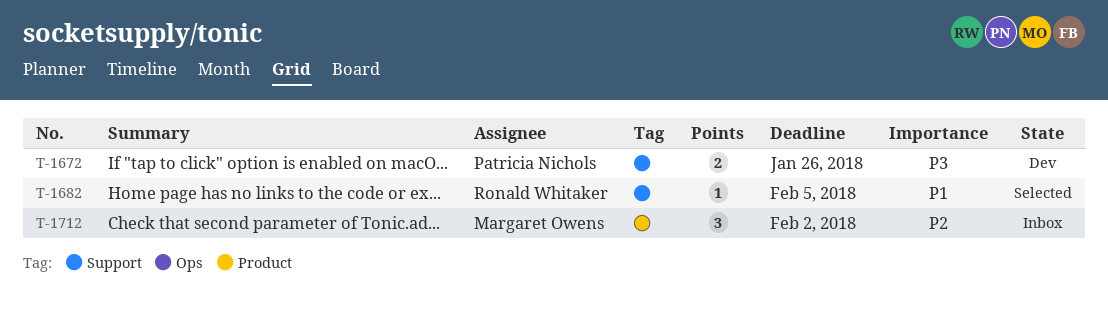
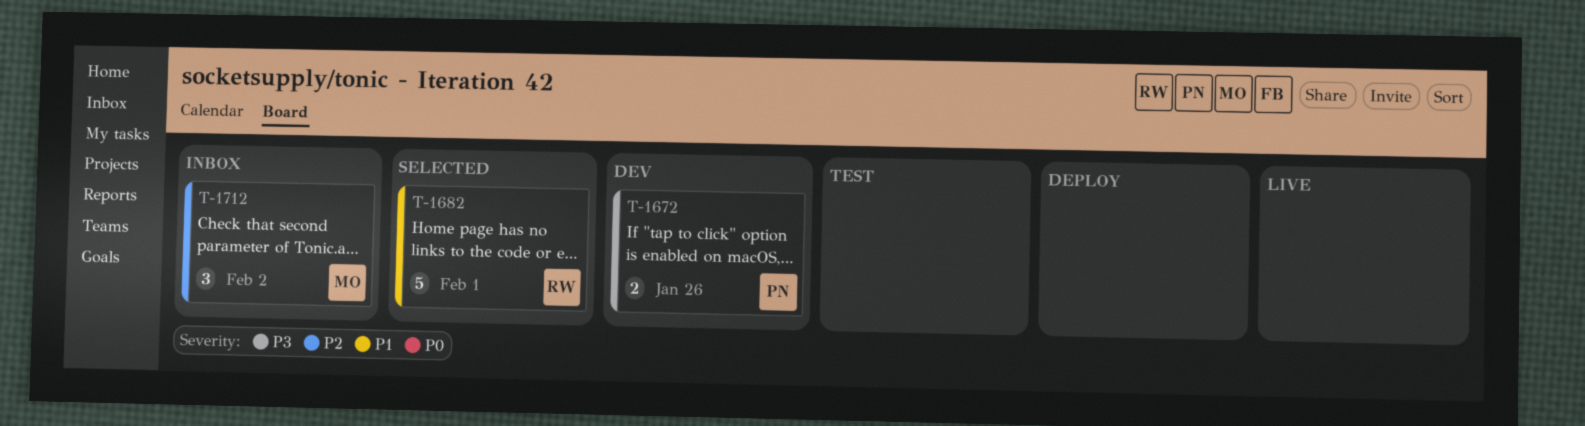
T-1682, estimate: 1 -> 5
T-1682, due: Feb 5 -> Feb 1

